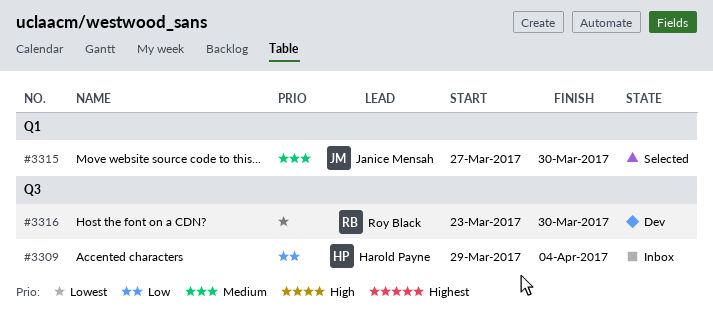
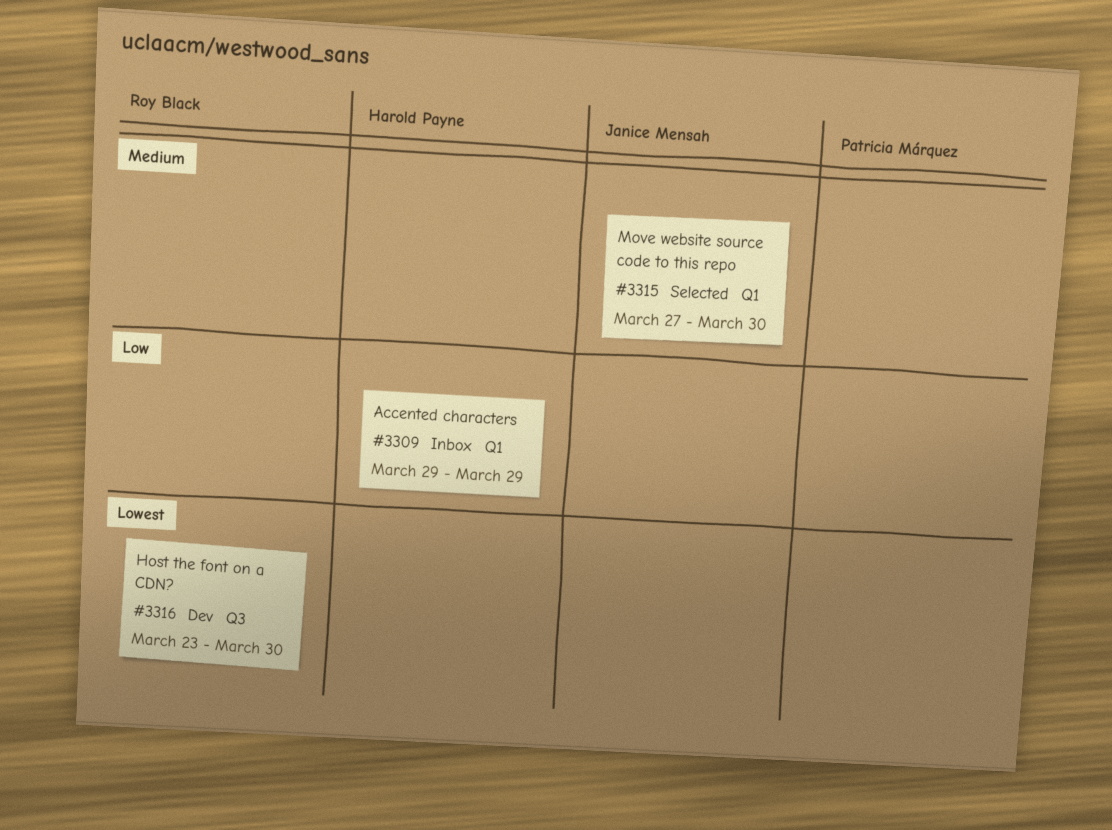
#3309, label: Q3 -> Q1
#3309, due: Apr 4 -> Mar 29

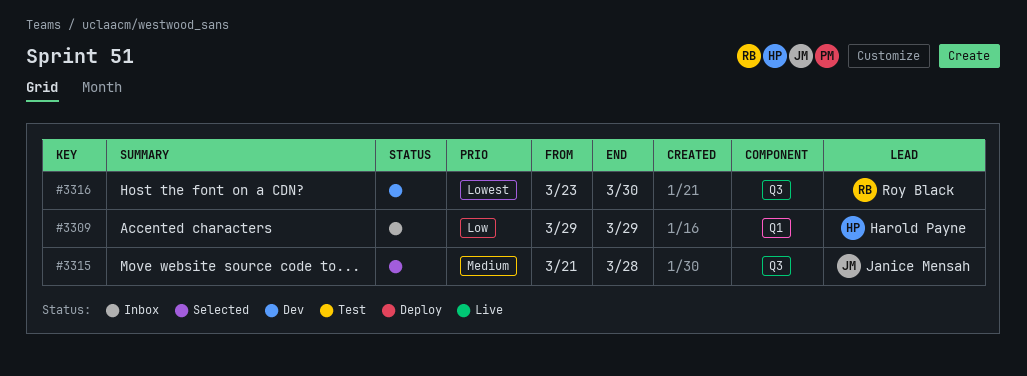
#3315, label: Q1 -> Q3
#3315, start: Mar 27 -> Mar 21
#3315, due: Mar 30 -> Mar 28

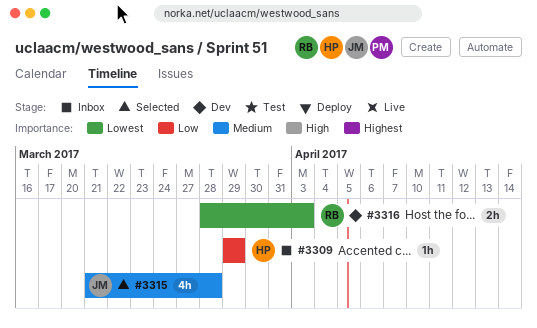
#3316, start: Mar 23 -> Mar 28
#3316, due: Mar 30 -> Apr 3

